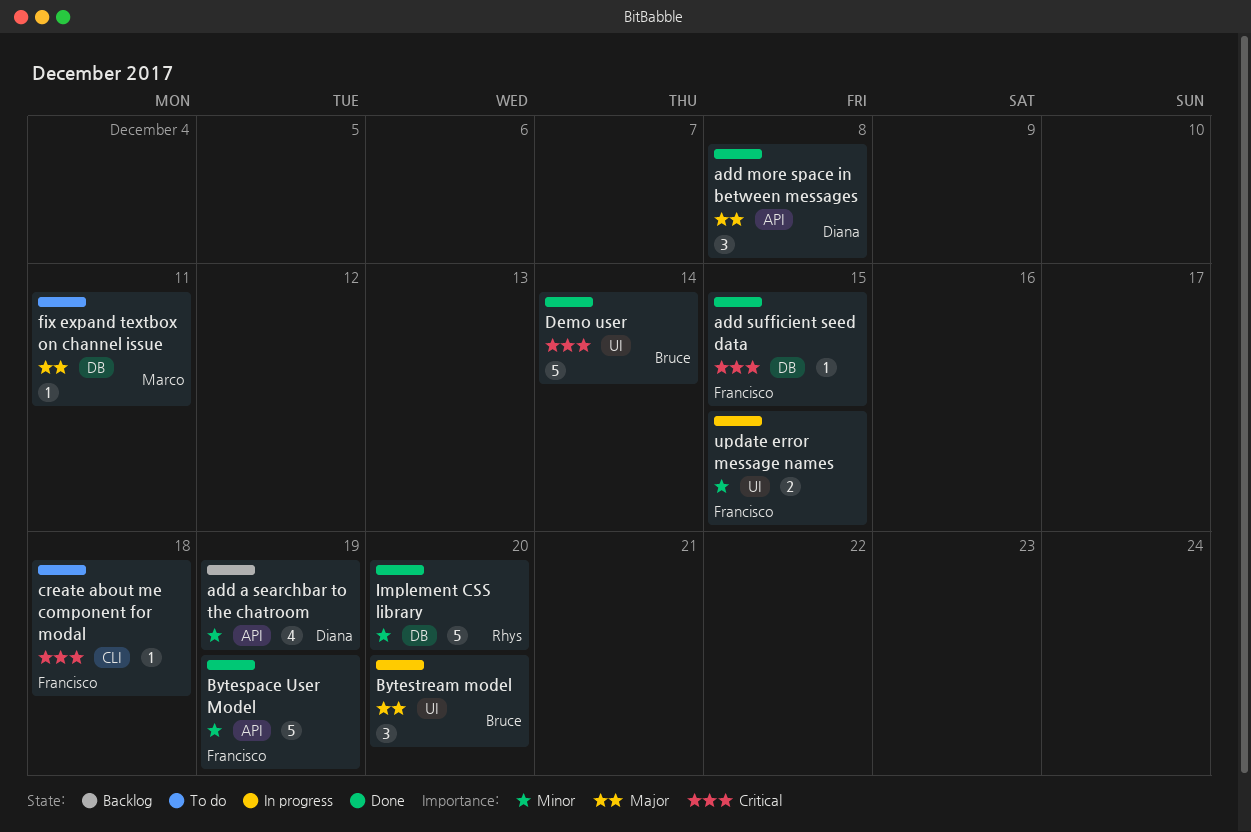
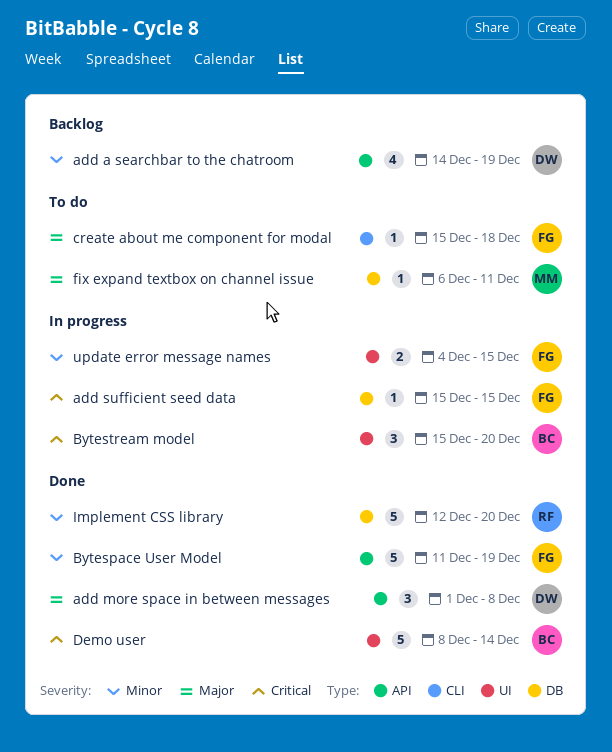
add sufficient seed data, status: Done -> In progress
Bytestream model, priority: Major -> Critical
create about me component for modal, priority: Critical -> Major

